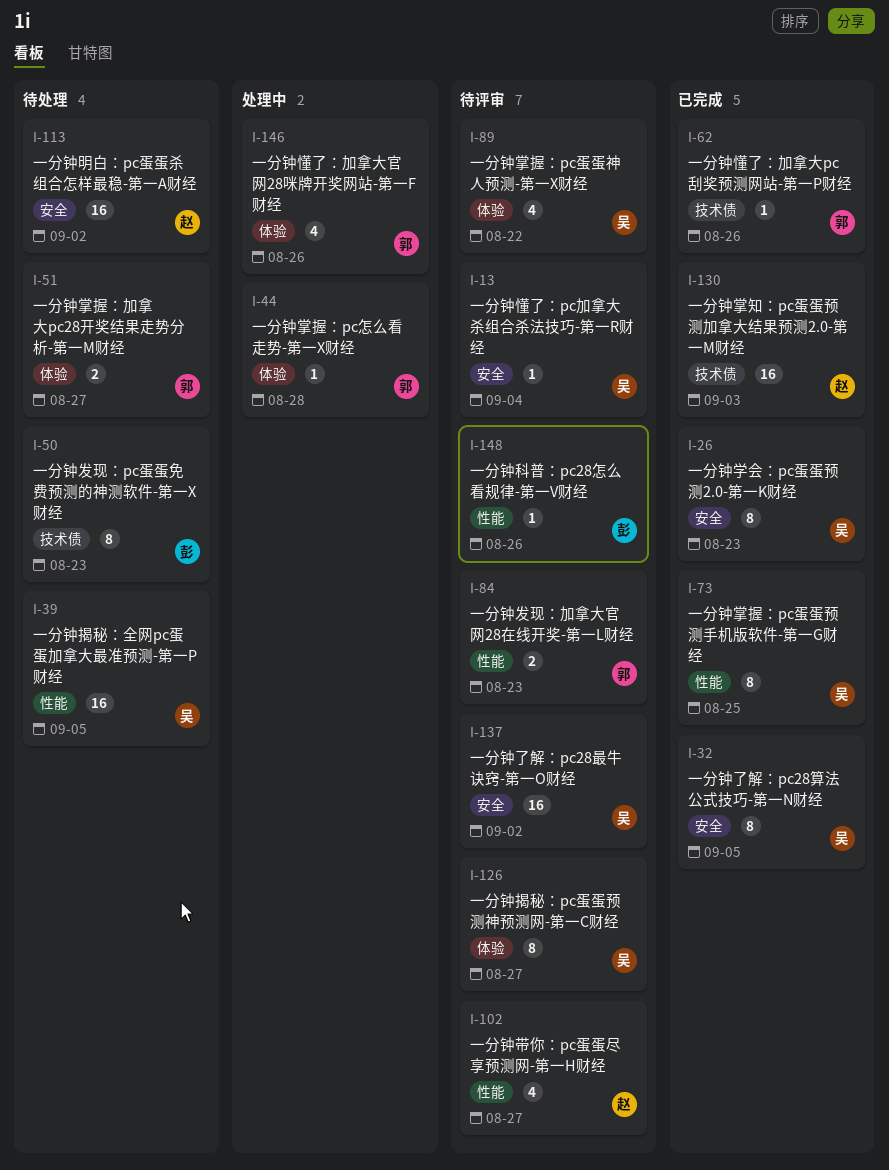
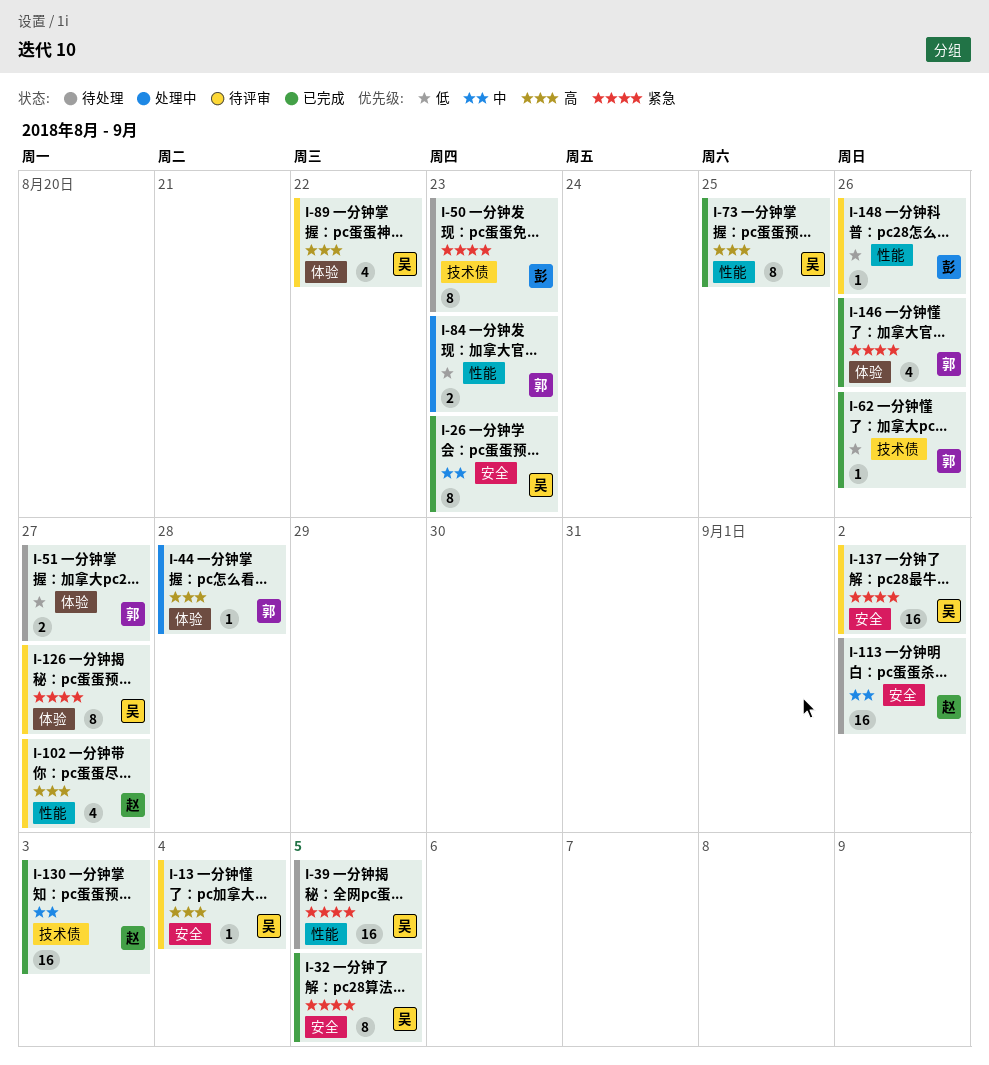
I-84, status: 待评审 -> 处理中
I-146, status: 处理中 -> 已完成

